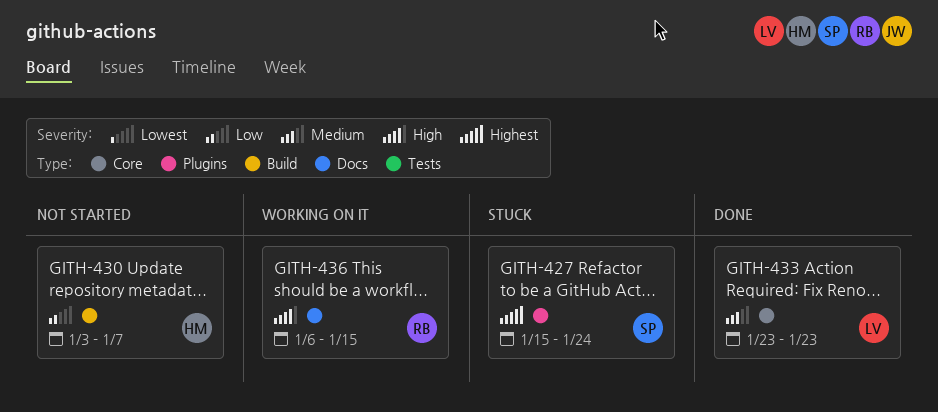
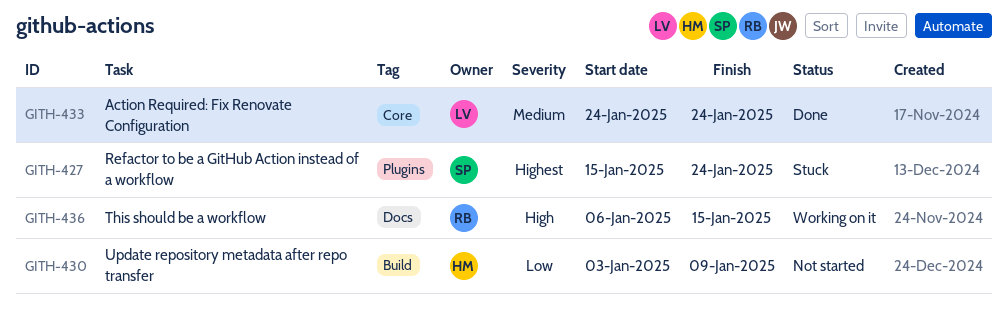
GITH-430, due: Jan 7 -> Jan 9
GITH-433, start: Jan 23 -> Jan 24
GITH-433, due: Jan 23 -> Jan 24

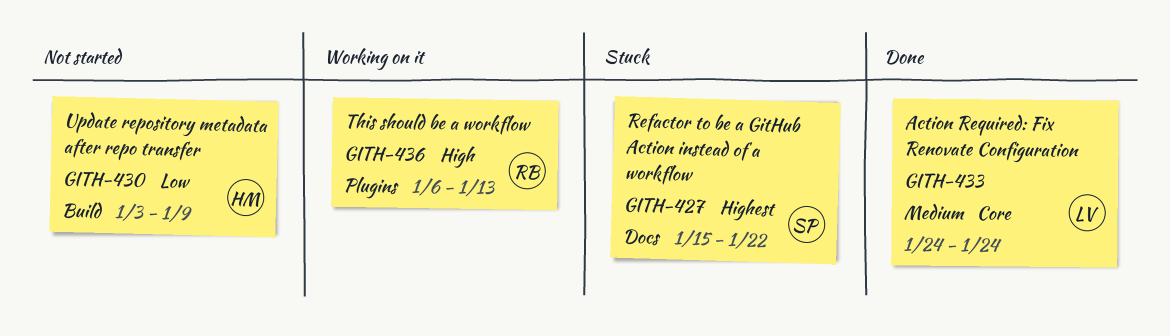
GITH-427, label: Plugins -> Docs
GITH-427, due: Jan 24 -> Jan 22
GITH-436, label: Docs -> Plugins
GITH-436, due: Jan 15 -> Jan 13

